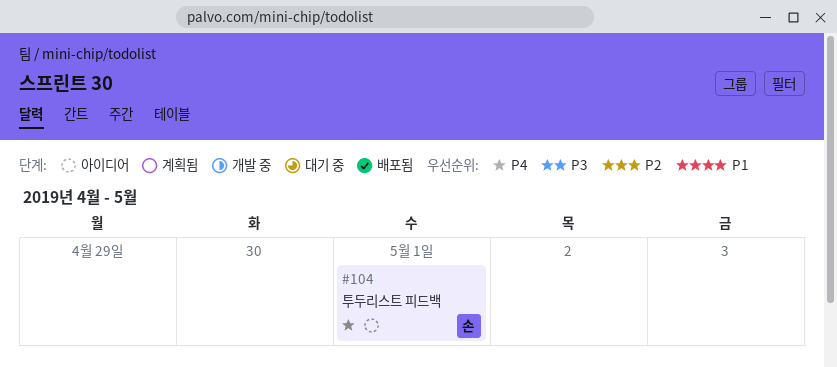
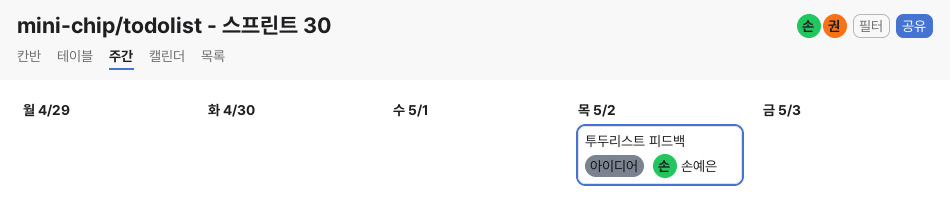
투두리스트 피드백, due: May 1 -> May 2

